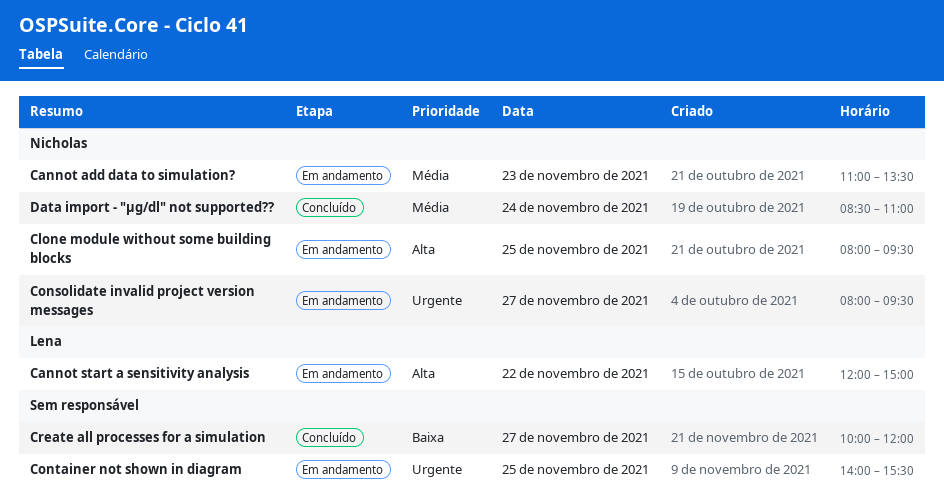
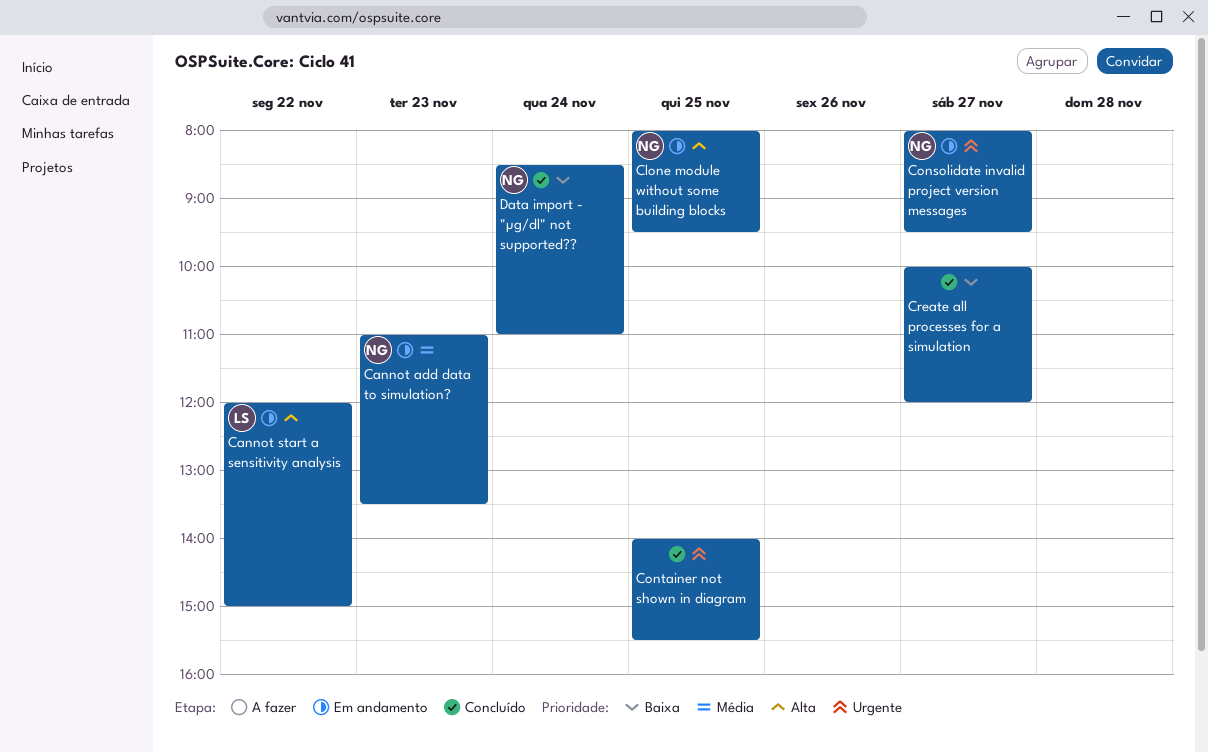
Container not shown in diagram, status: Em andamento -> Concluído
Data import - "µg/dl" not supported??, priority: Média -> Baixa

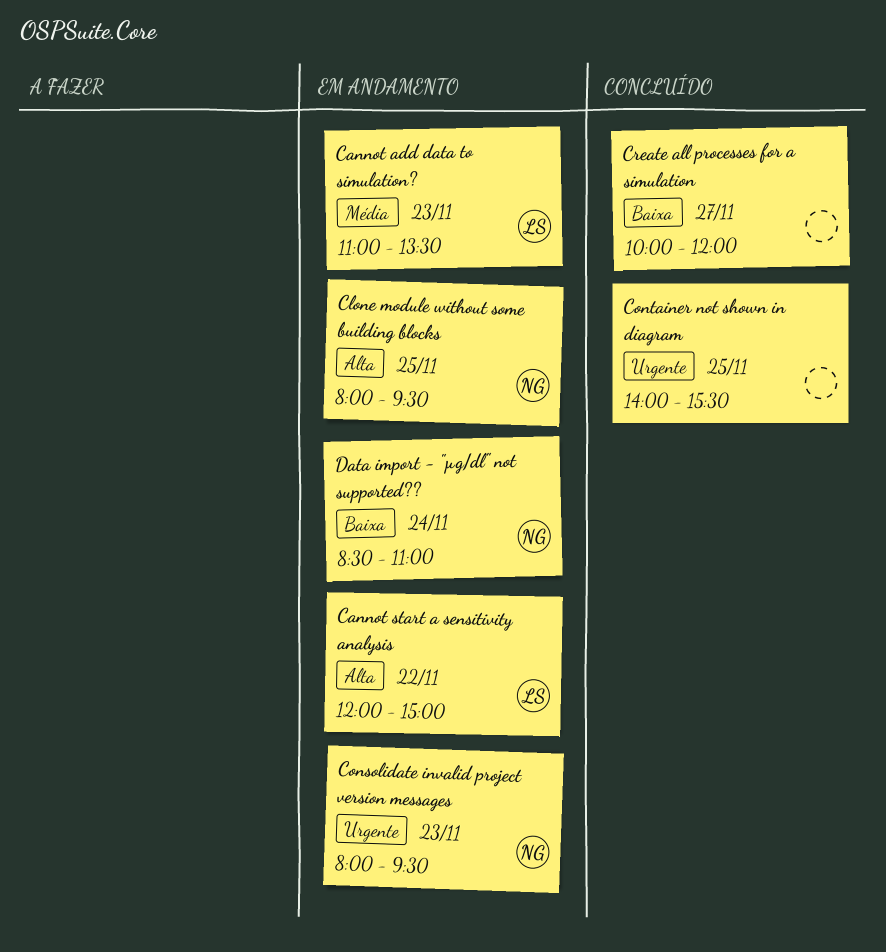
Cannot add data to simulation?, owner: NG -> LS
Consolidate invalid project version messages, day: Nov 27 -> Nov 23
Data import - "µg/dl" not supported??, status: Concluído -> Em andamento

